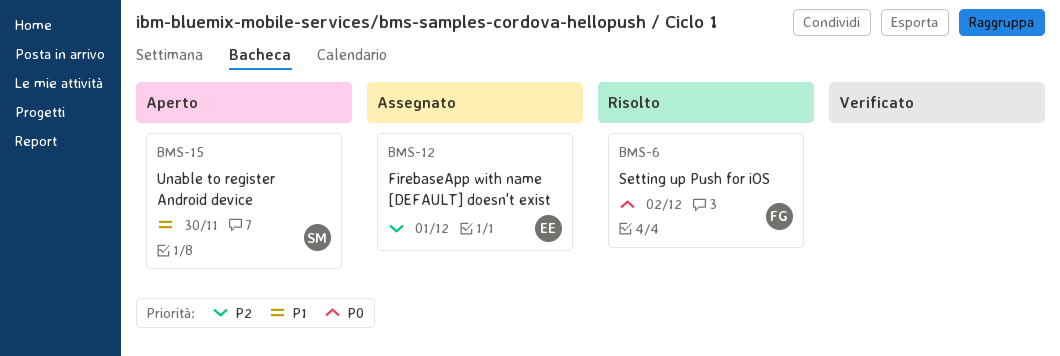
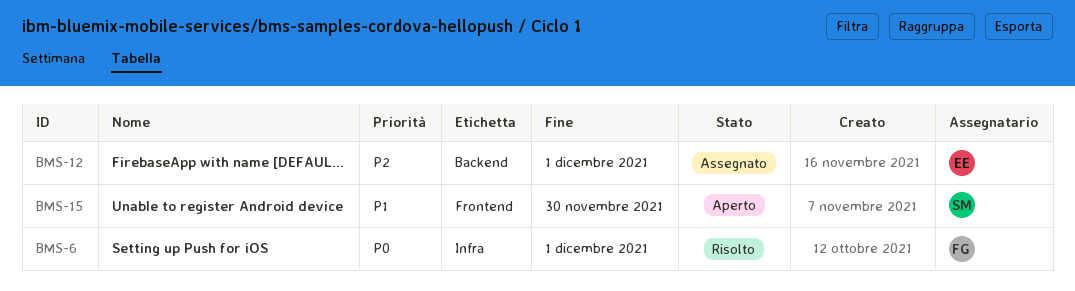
BMS-6, due: Dec 2 -> Dec 1

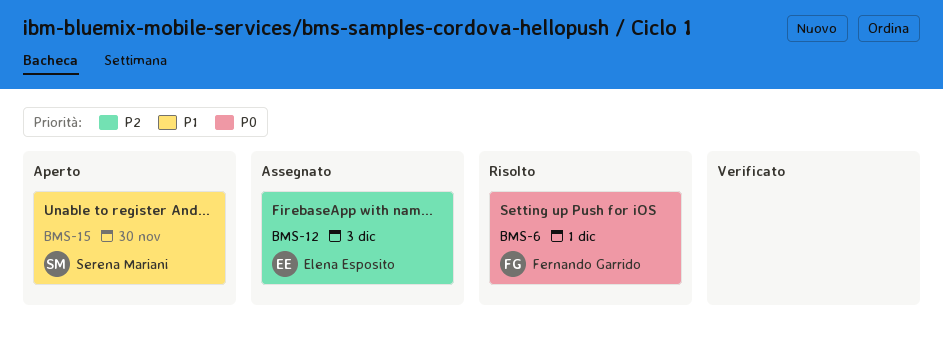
BMS-12, due: Dec 1 -> Dec 3

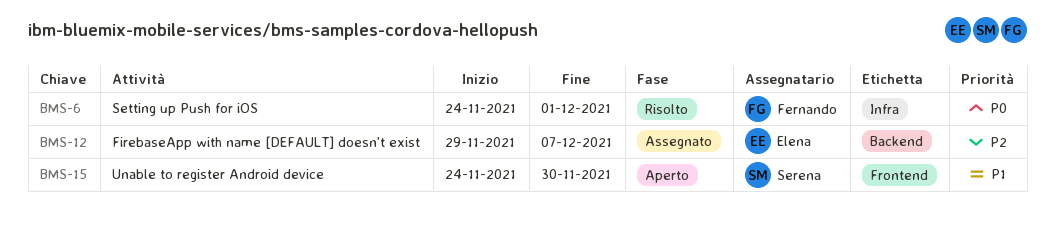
BMS-12, due: Dec 3 -> Dec 7

